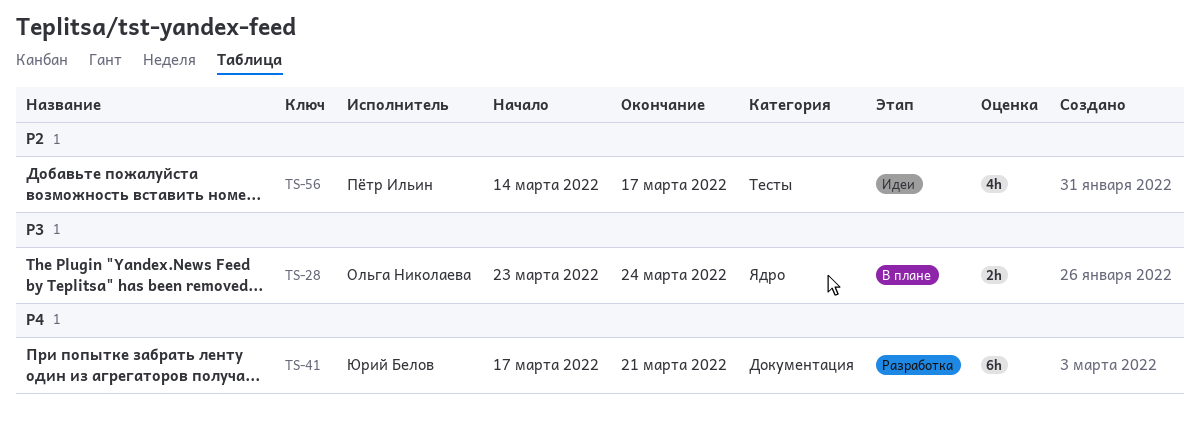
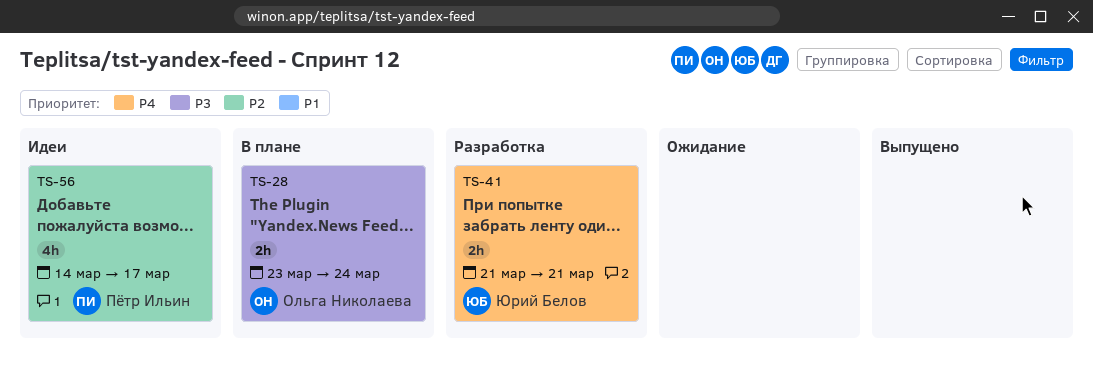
TS-41, estimate: 6h -> 2h
TS-41, start: Mar 17 -> Mar 21

